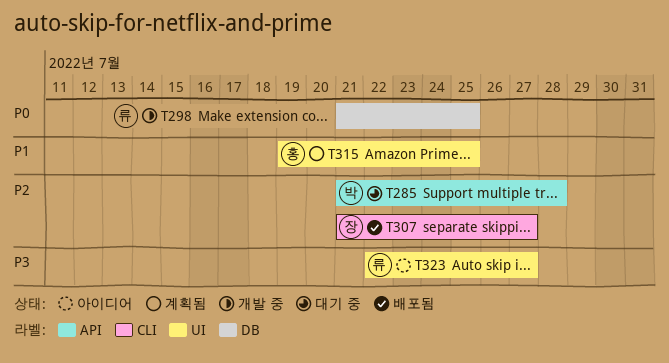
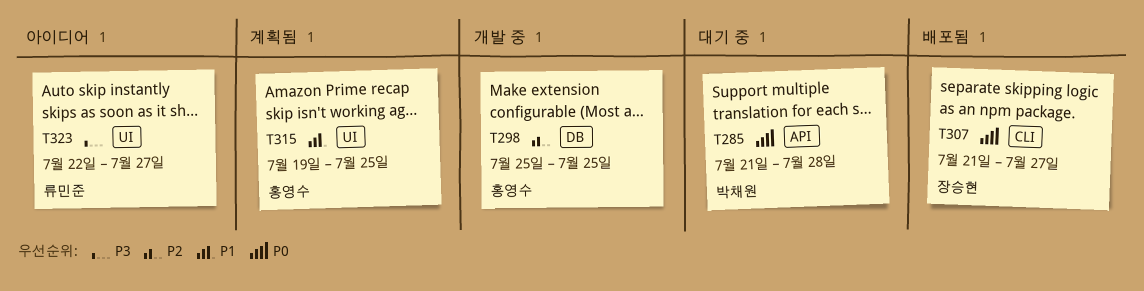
T285, priority: P2 -> P0
T298, owner: 류민준 -> 홍영수
T298, priority: P0 -> P2
T298, start: Jul 21 -> Jul 25
T307, priority: P2 -> P0

